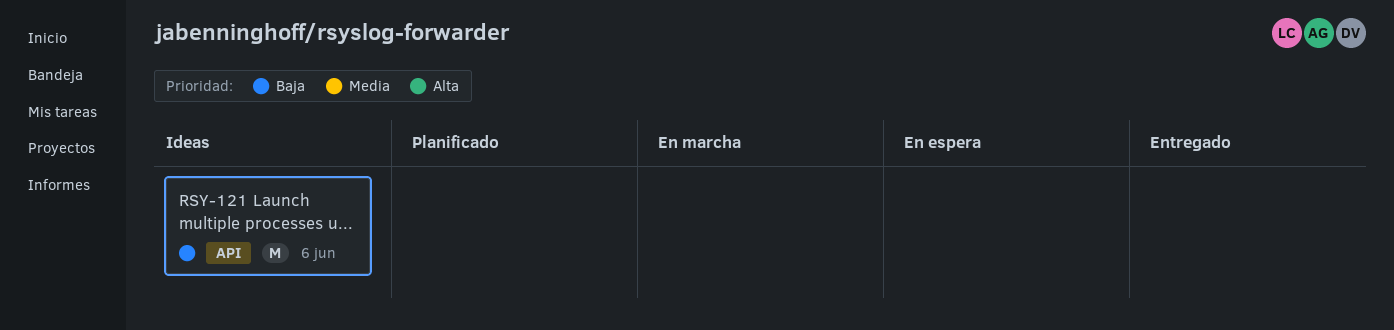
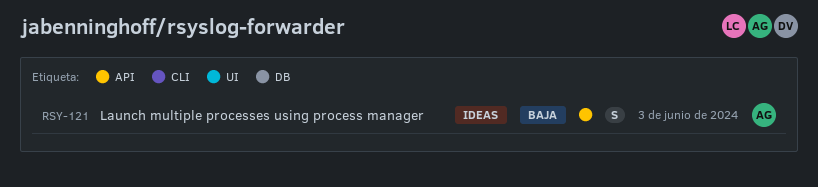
RSY-121, estimate: M -> S
RSY-121, due: Jun 6 -> Jun 3

